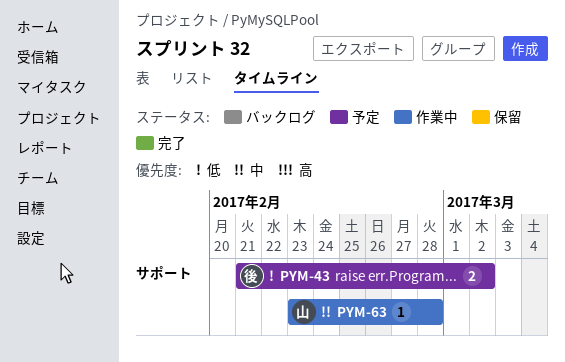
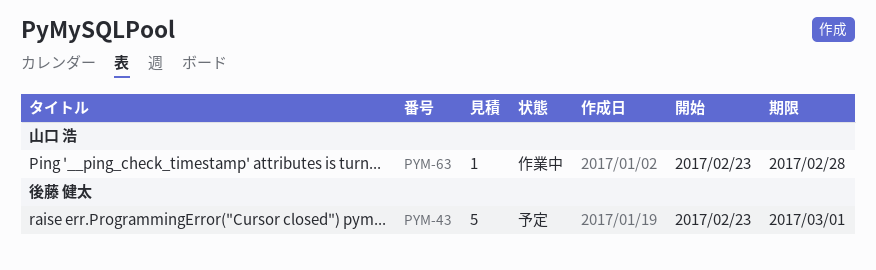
PYM-43, estimate: 2 -> 5
PYM-43, start: Feb 21 -> Feb 23
PYM-43, due: Mar 2 -> Mar 1

